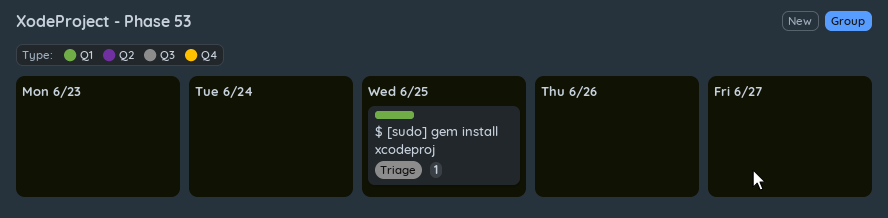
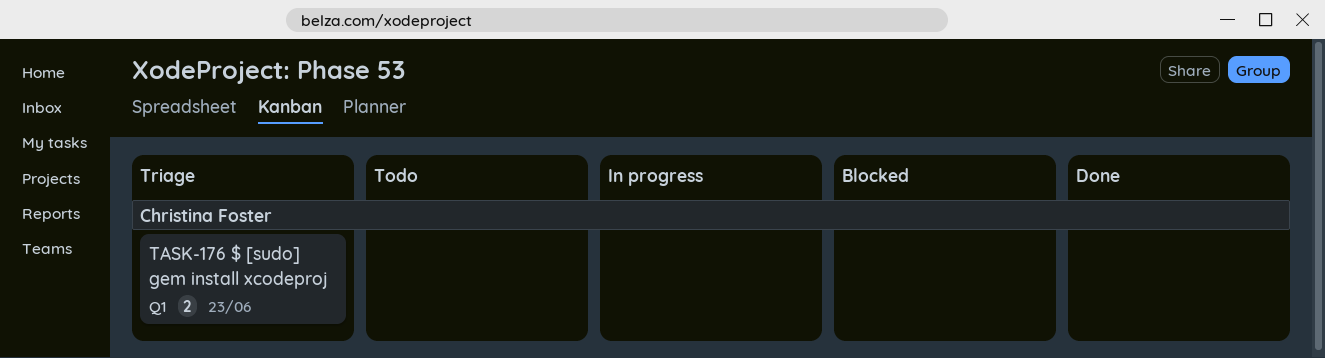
$ [sudo] gem install xcodeproj, estimate: 1 -> 2
$ [sudo] gem install xcodeproj, due: Jun 25 -> Jun 23

